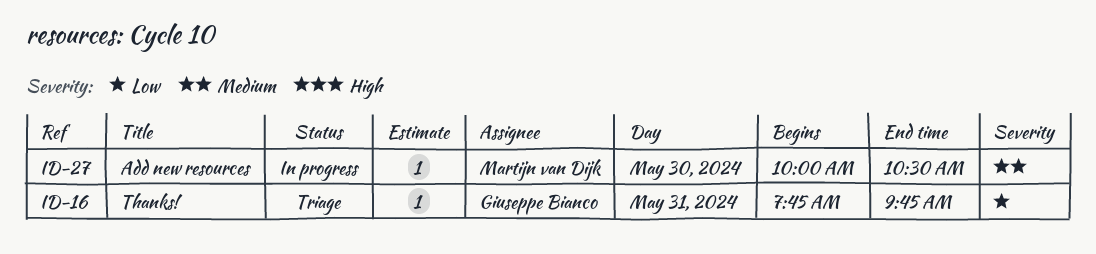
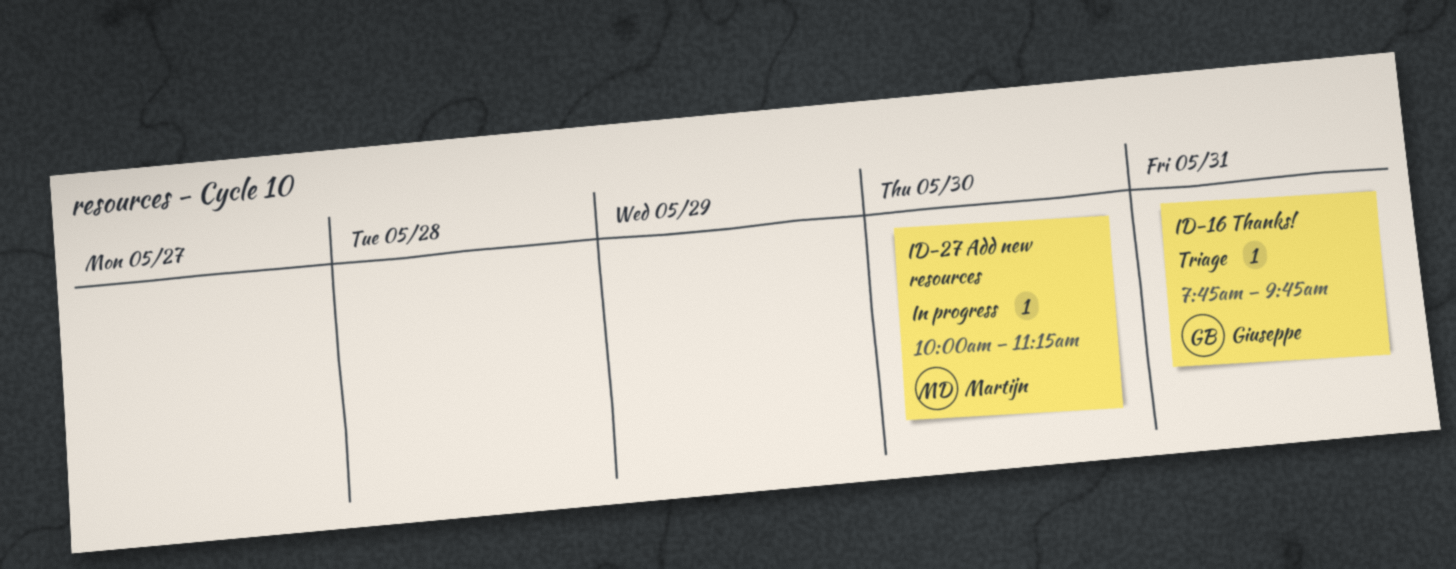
ID-27, ends: 10:30 -> 11:15

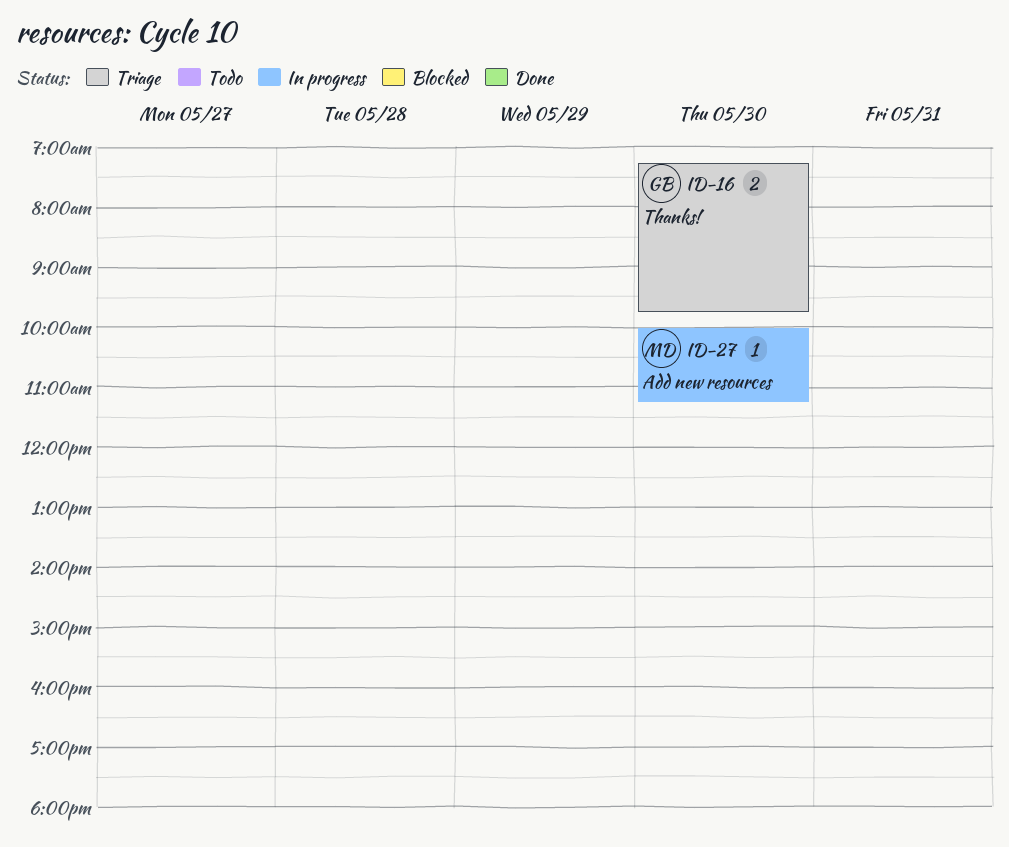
ID-16, estimate: 1 -> 2
ID-16, day: May 31 -> May 30
ID-16, begins: 07:45 -> 07:15

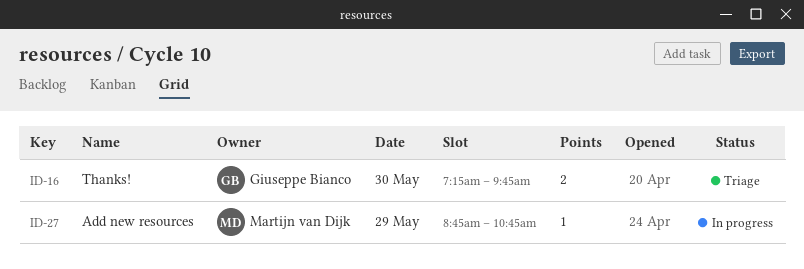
ID-27, day: May 30 -> May 29
ID-27, begins: 10:00 -> 08:45
ID-27, ends: 11:15 -> 10:45

